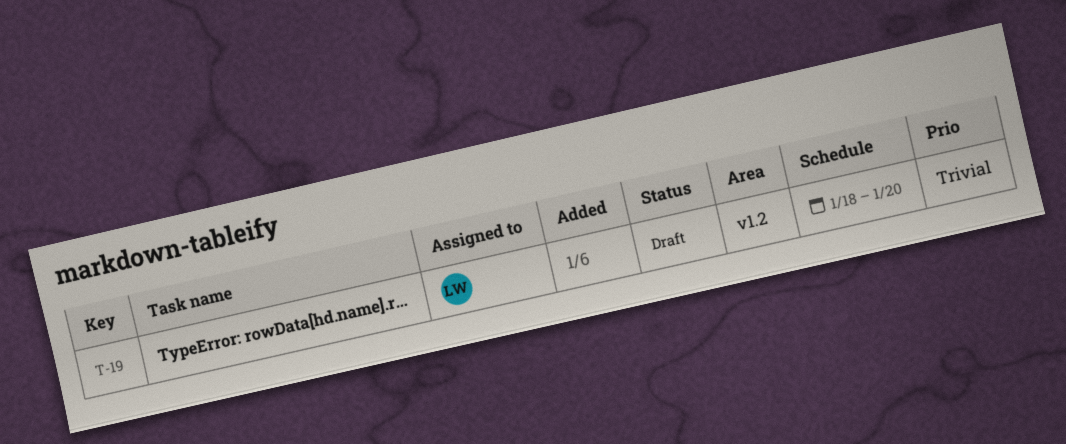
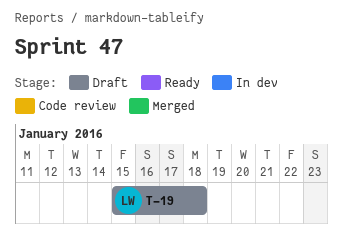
T-19, start: Jan 18 -> Jan 15
T-19, due: Jan 20 -> Jan 18

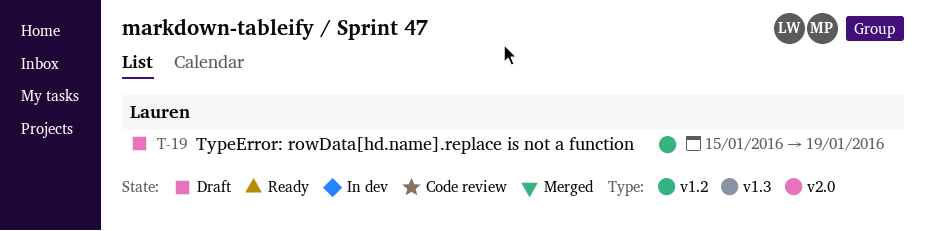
T-19, due: Jan 18 -> Jan 19

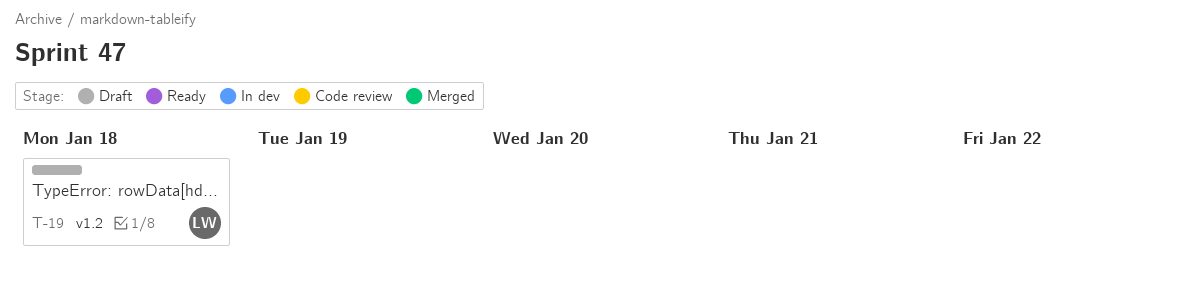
T-19, due: Jan 19 -> Jan 18

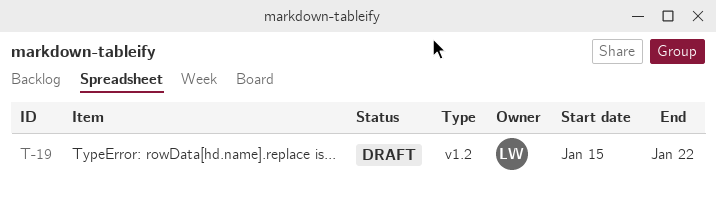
T-19, due: Jan 18 -> Jan 22

